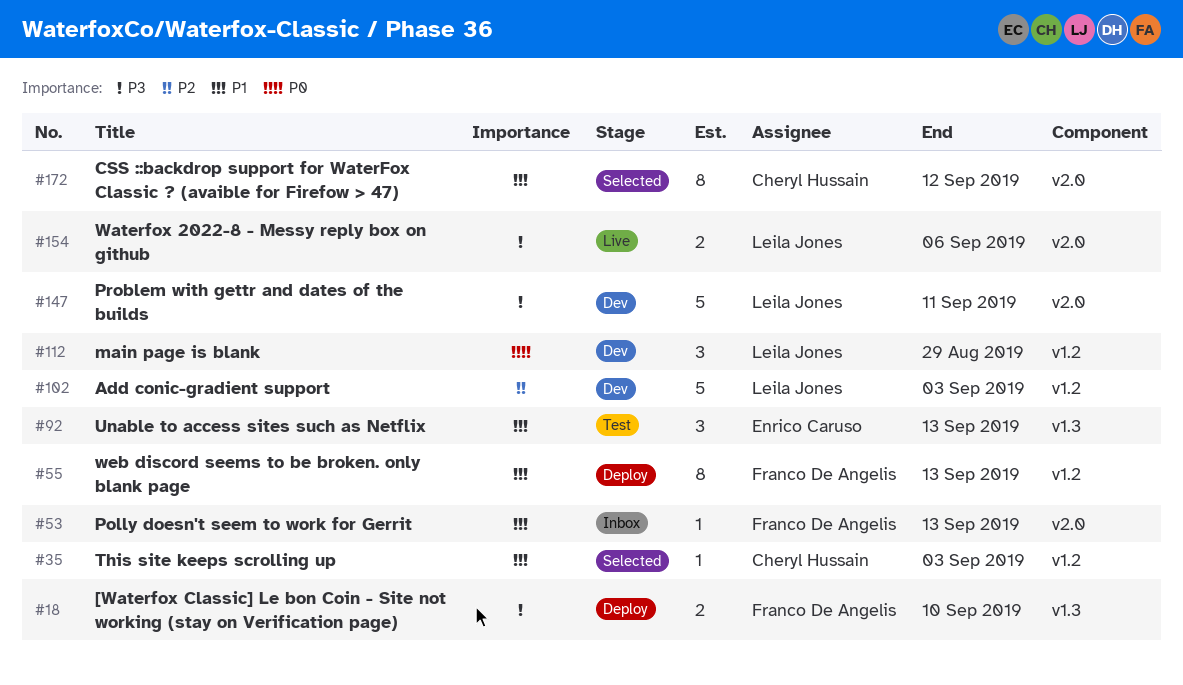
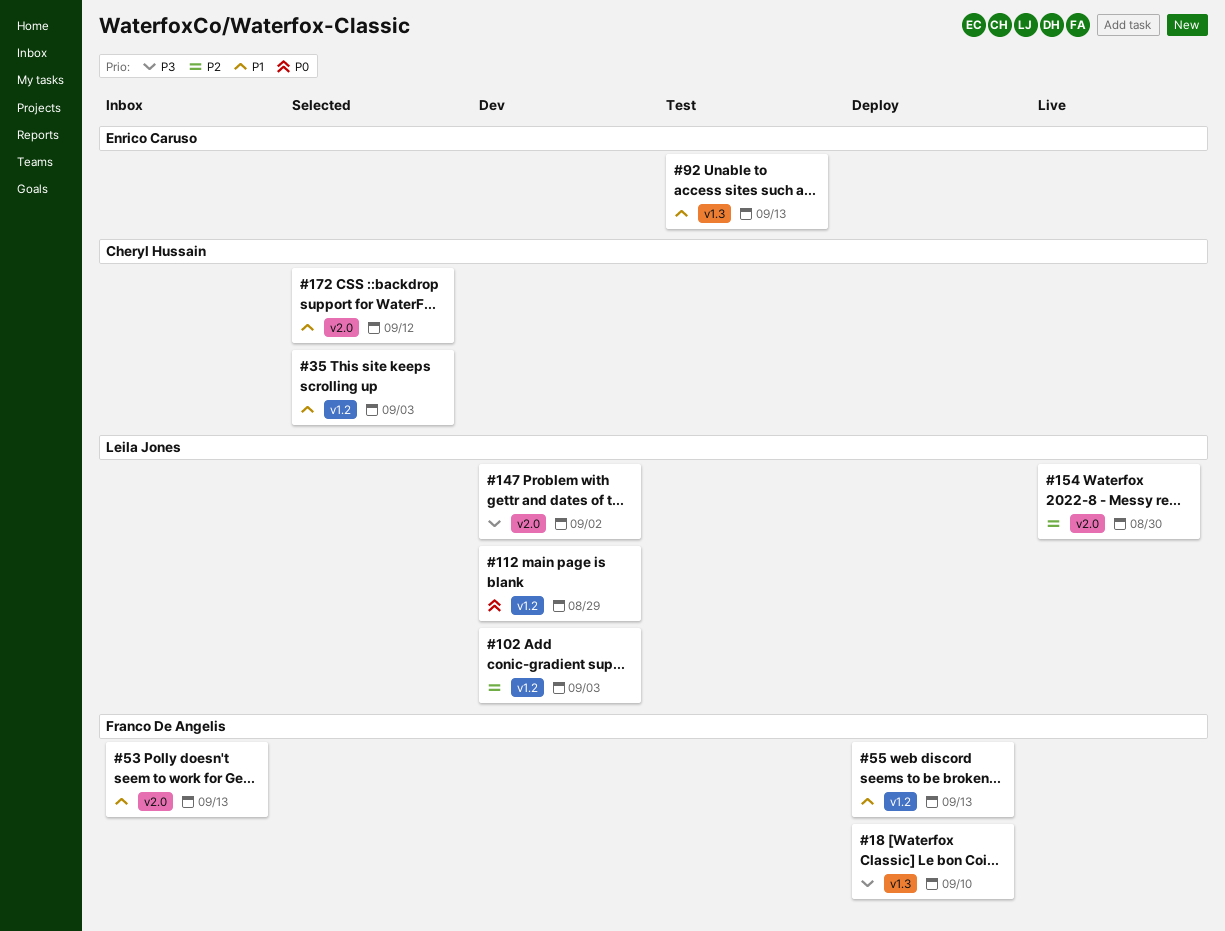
#147, due: Sep 11 -> Sep 2
#154, priority: P3 -> P2
#154, due: Sep 6 -> Aug 30

